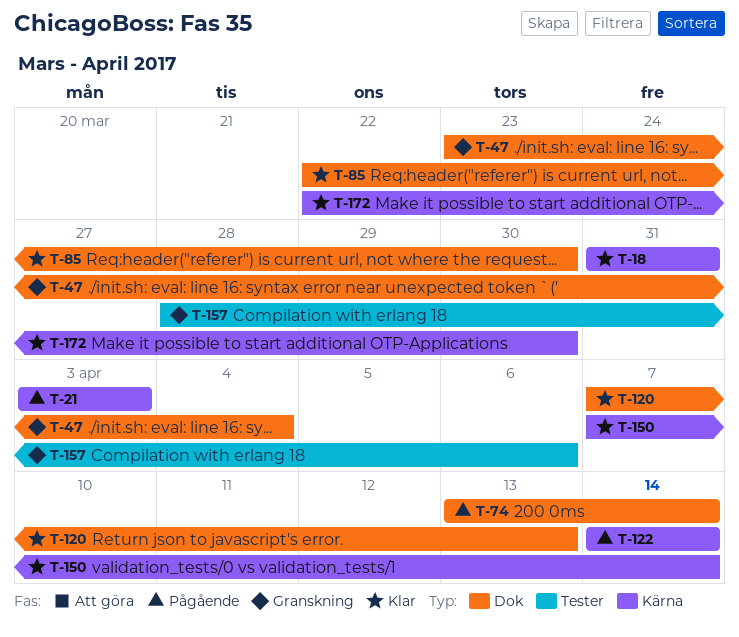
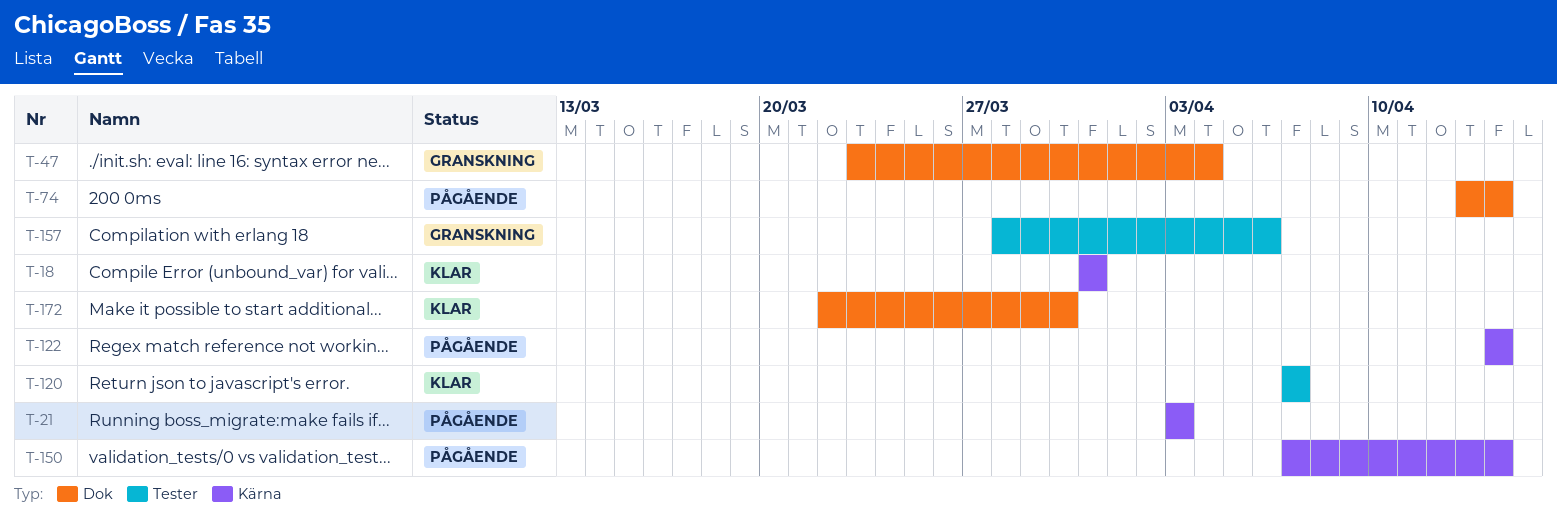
T-85: present -> none
T-120, label: Dok -> Tester
T-120, due: Apr 13 -> Apr 7
T-150, status: Klar -> Pågående
T-172, label: Kärna -> Dok

